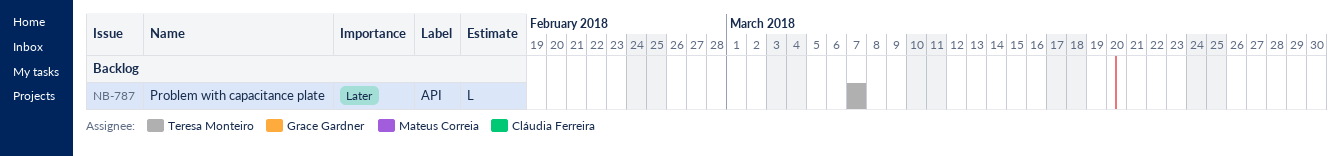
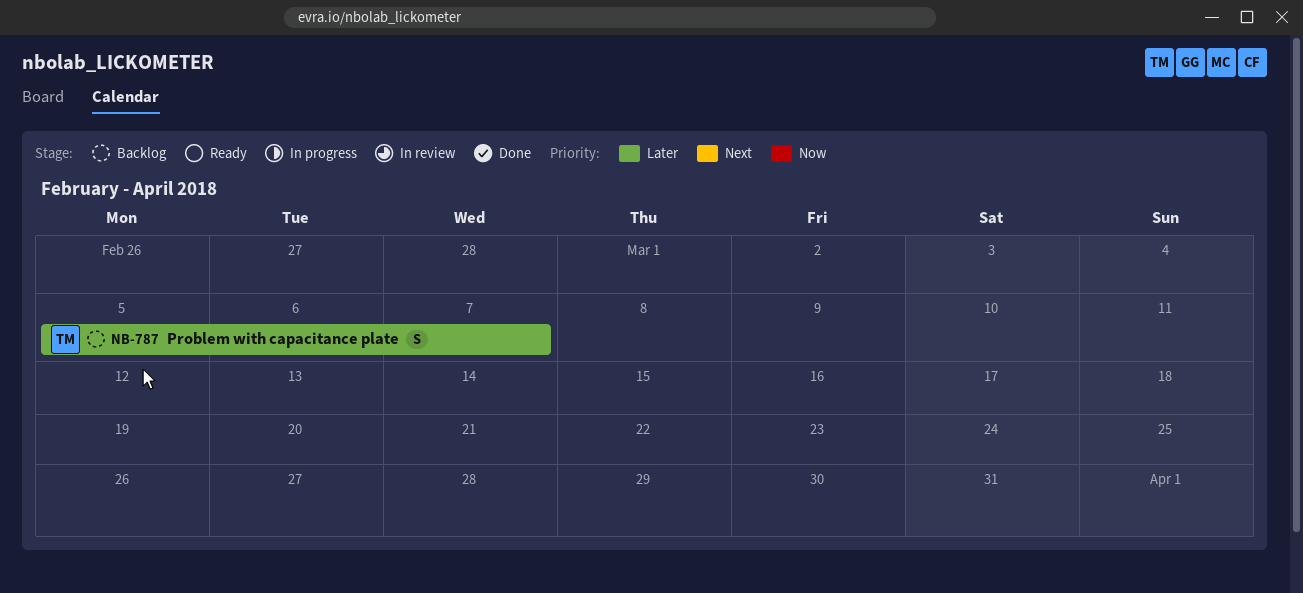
NB-787, estimate: L -> S
NB-787, start: Mar 7 -> Mar 5

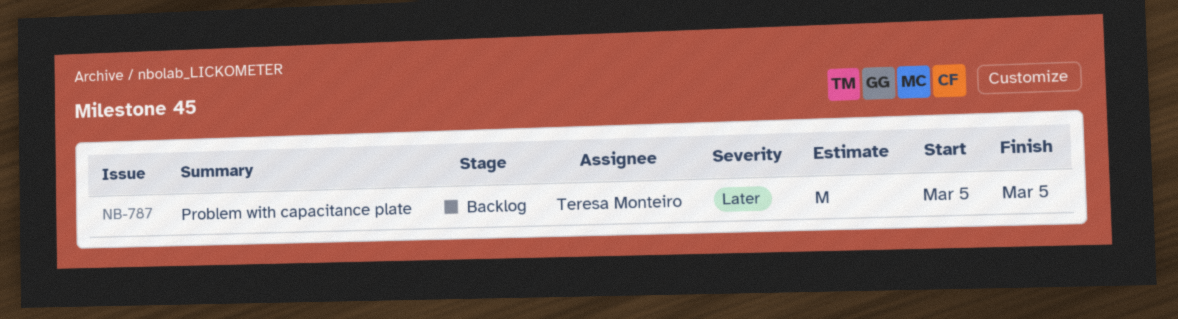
NB-787, estimate: S -> M
NB-787, due: Mar 7 -> Mar 5

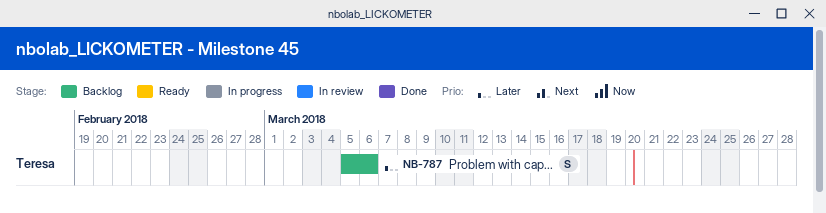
NB-787, estimate: M -> S
NB-787, due: Mar 5 -> Mar 6

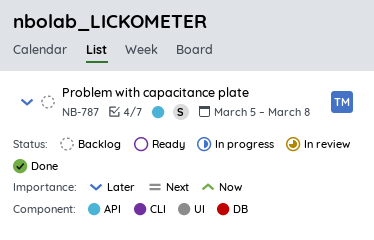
NB-787, due: Mar 6 -> Mar 8

